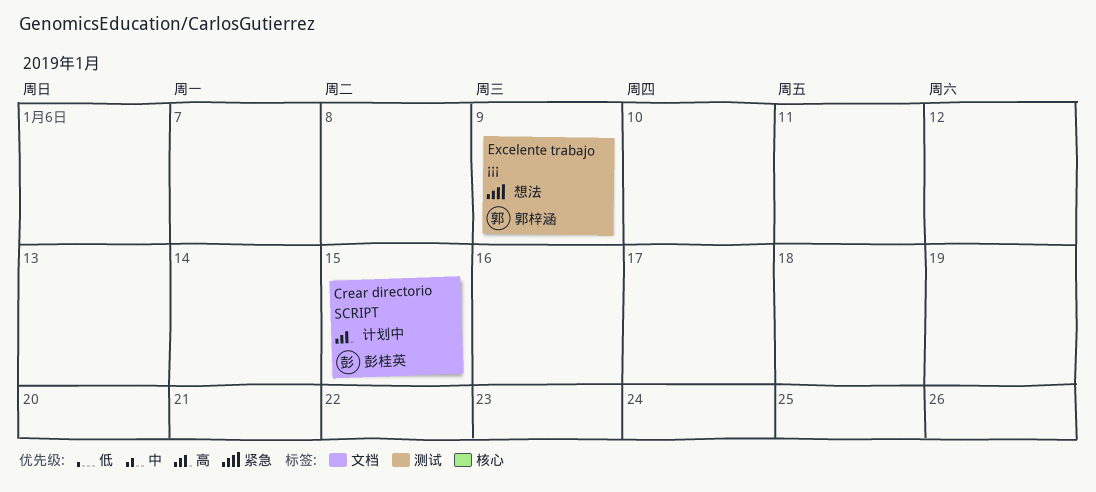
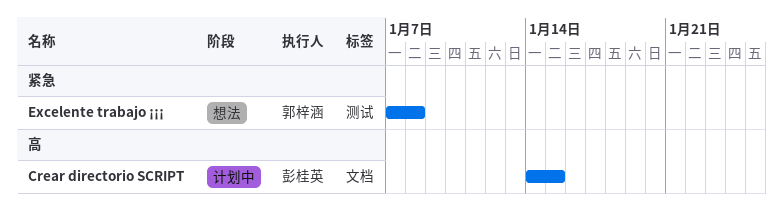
Excelente trabajo ¡¡¡, due: Jan 9 -> Jan 8

